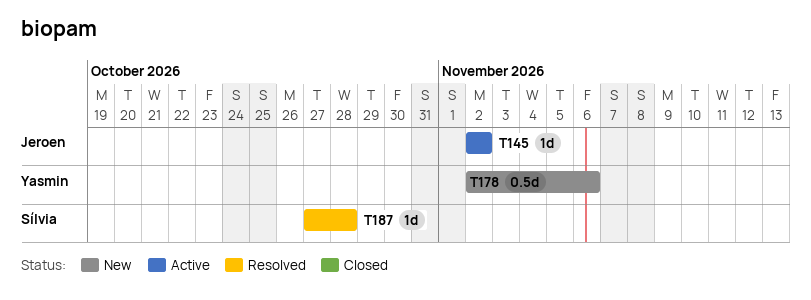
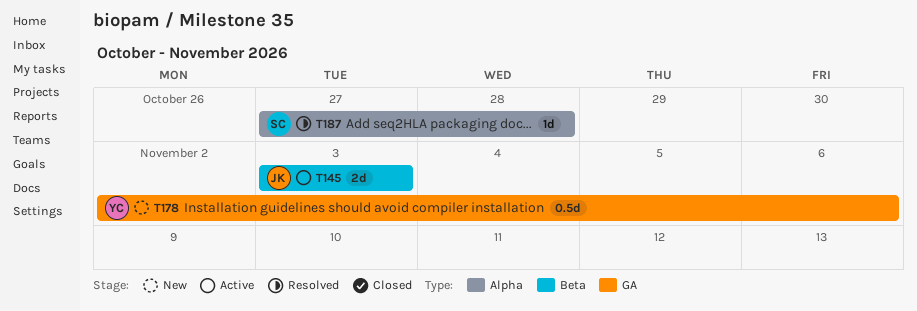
T145, estimate: 1d -> 2d
T145, start: Nov 2 -> Nov 3
T145, due: Nov 2 -> Nov 3

